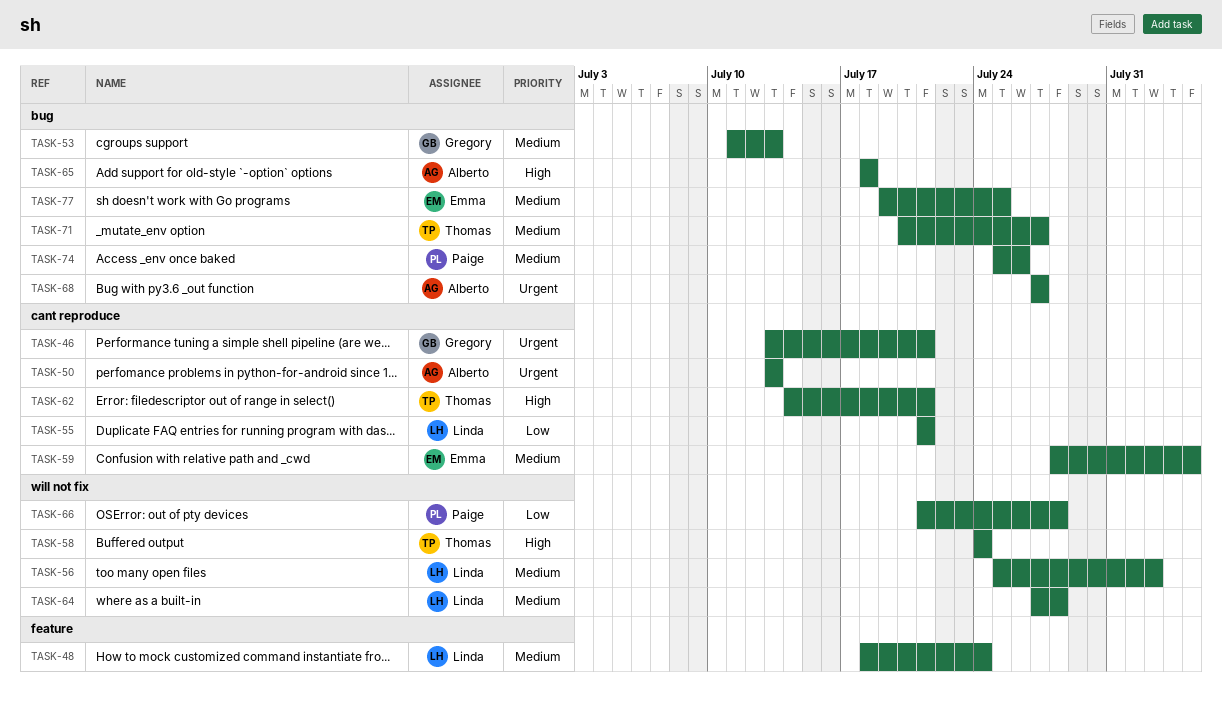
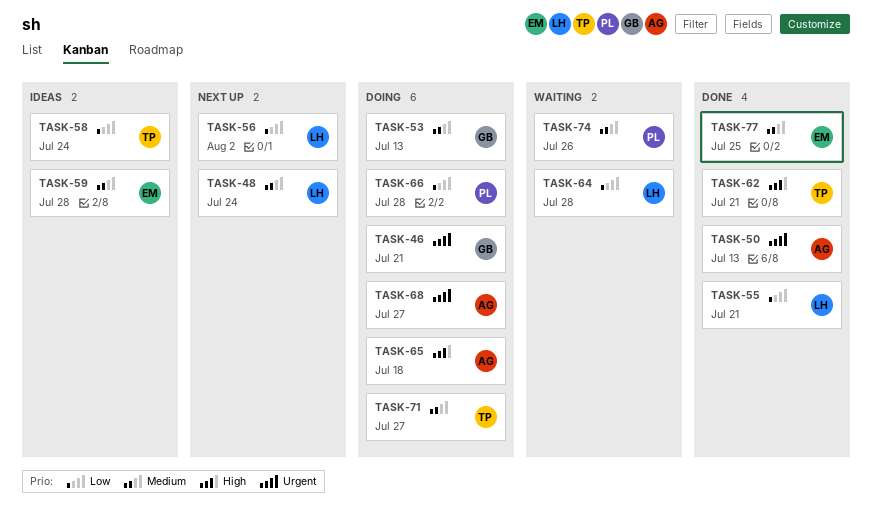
TASK-56, priority: Medium -> Low
TASK-58, priority: High -> Low
TASK-59, due: Aug 4 -> Jul 28
TASK-64, priority: Medium -> Low

